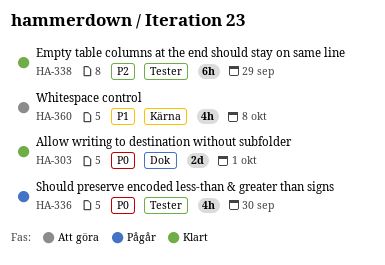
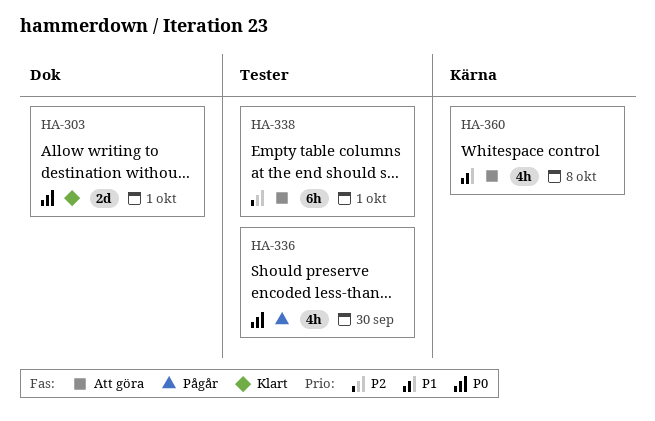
HA-338, status: Klart -> Att göra
HA-338, due: Sep 29 -> Oct 1

